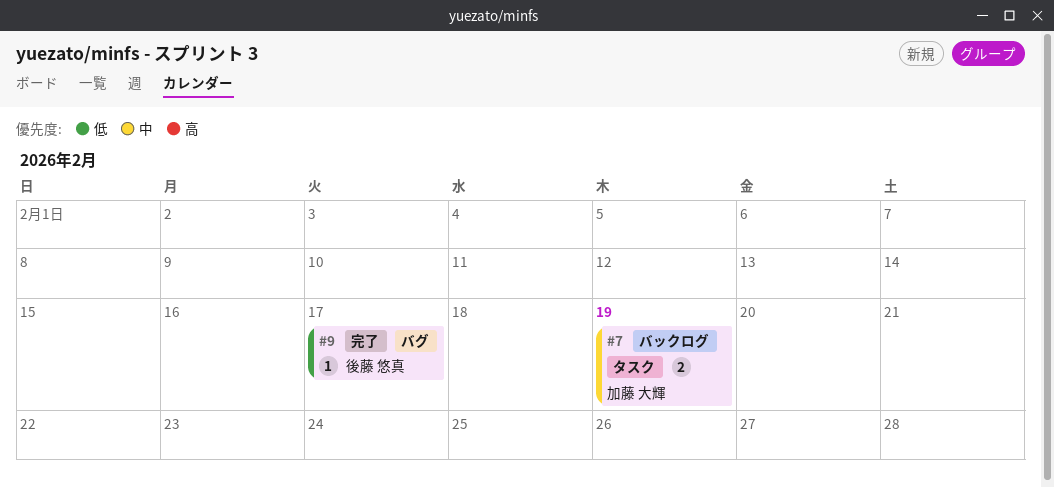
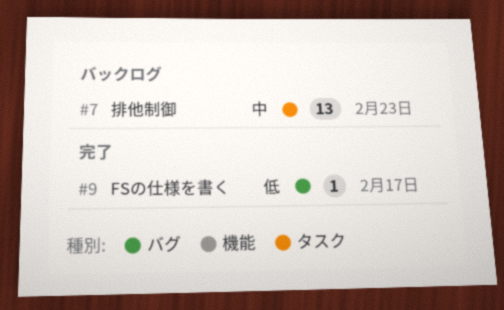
#7, estimate: 2 -> 13
#7, due: Feb 19 -> Feb 23

